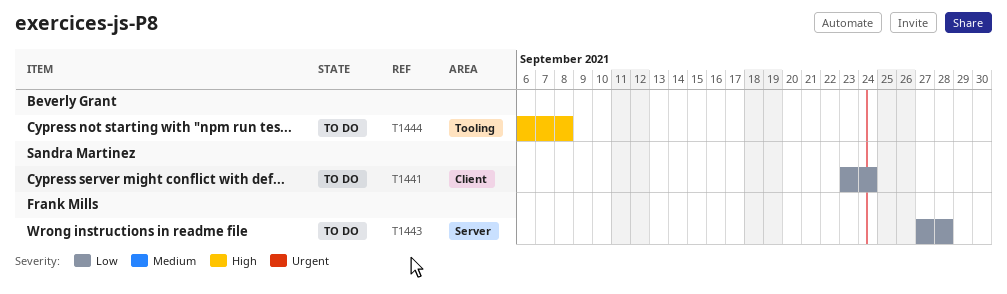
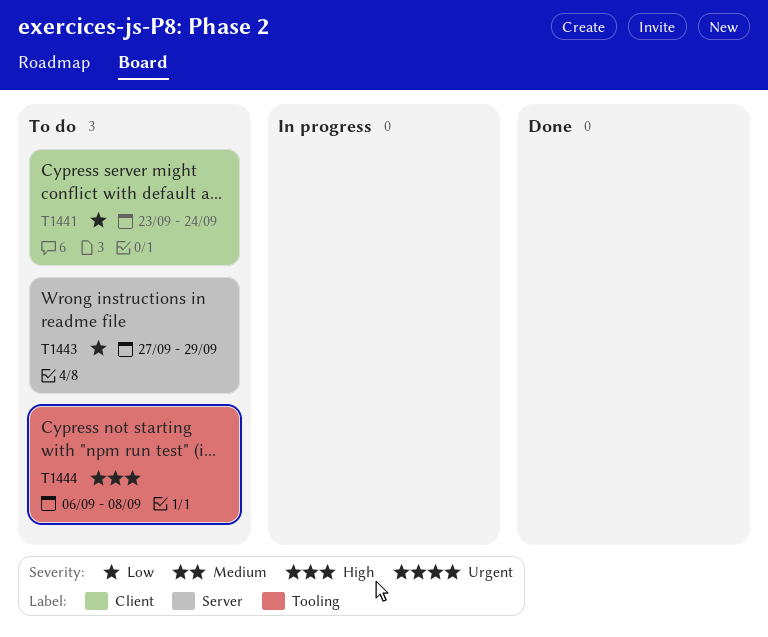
T1443, due: Sep 28 -> Sep 29

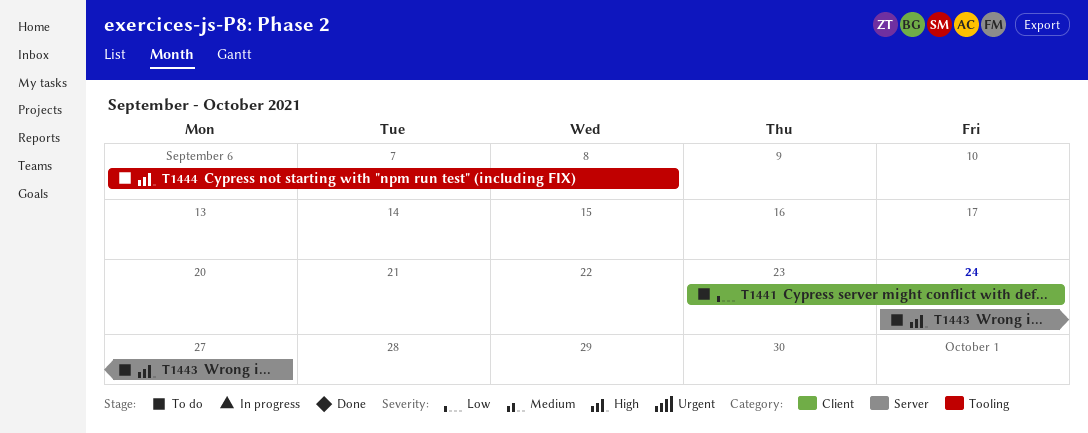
T1443, priority: Low -> High
T1443, start: Sep 27 -> Sep 24
T1443, due: Sep 29 -> Sep 27

